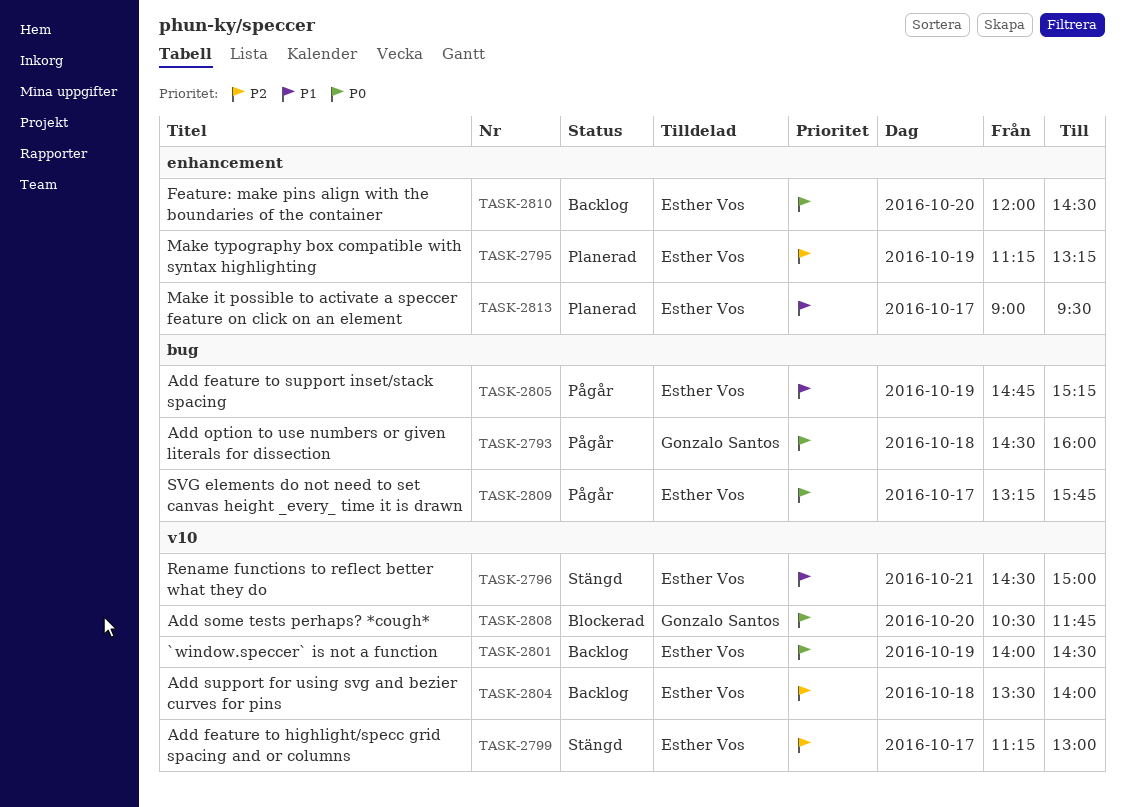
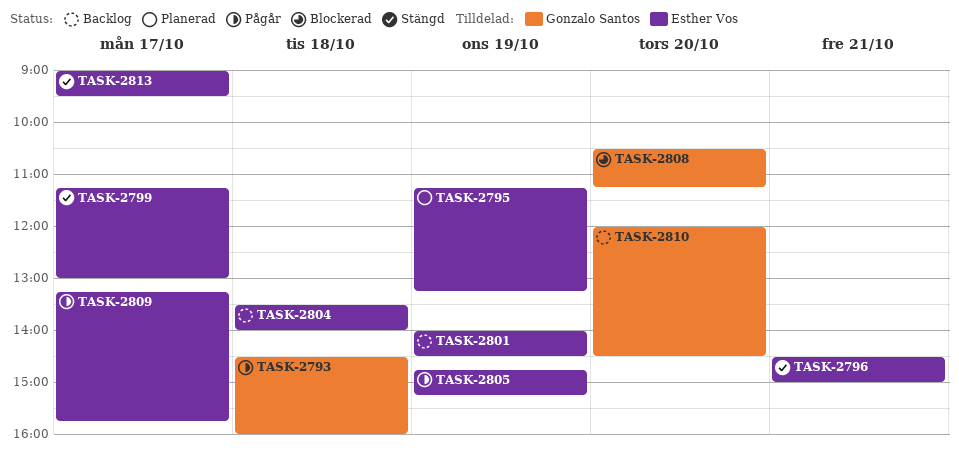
TASK-2808, ends: 11:45 -> 11:15
TASK-2810, owner: Esther Vos -> Gonzalo Santos
TASK-2813, status: Planerad -> Stängd

